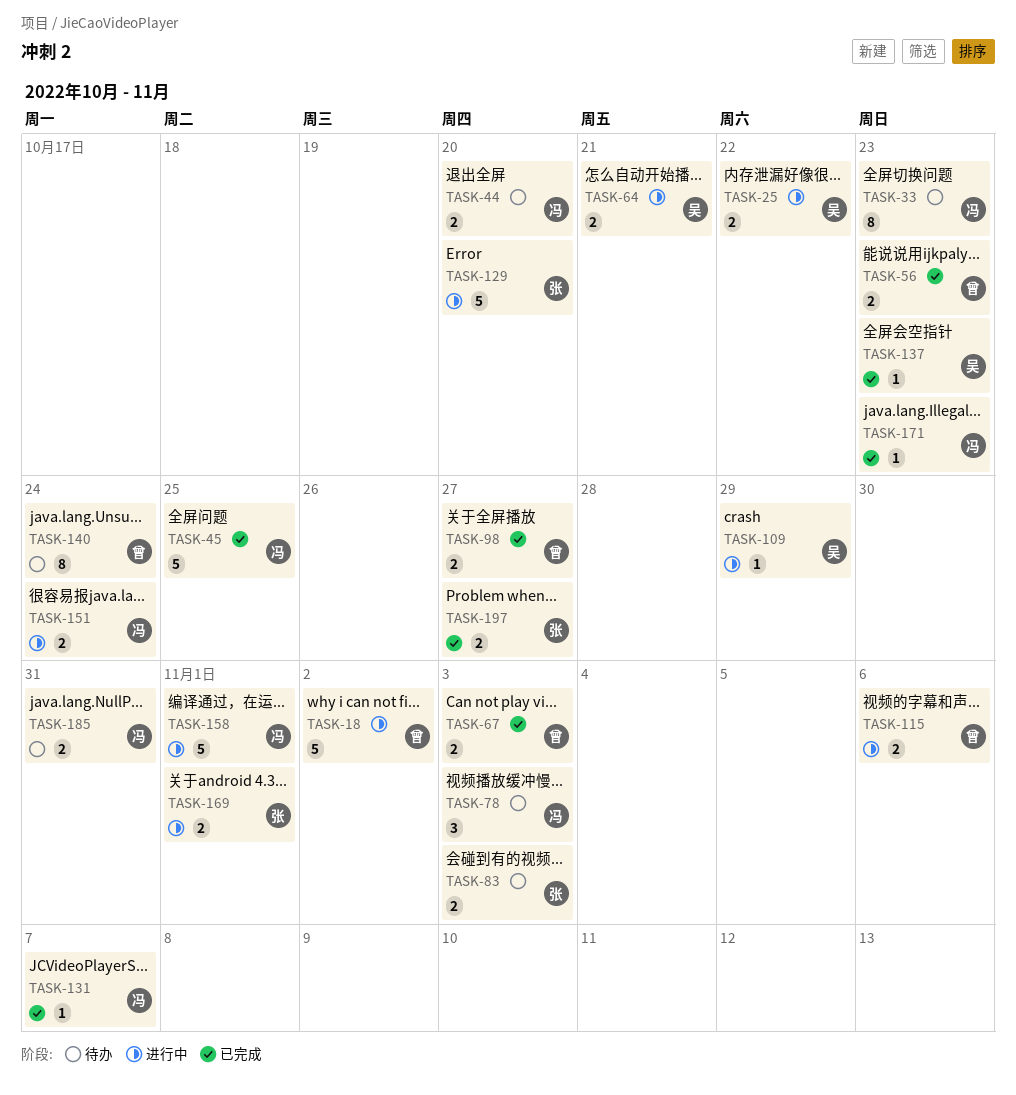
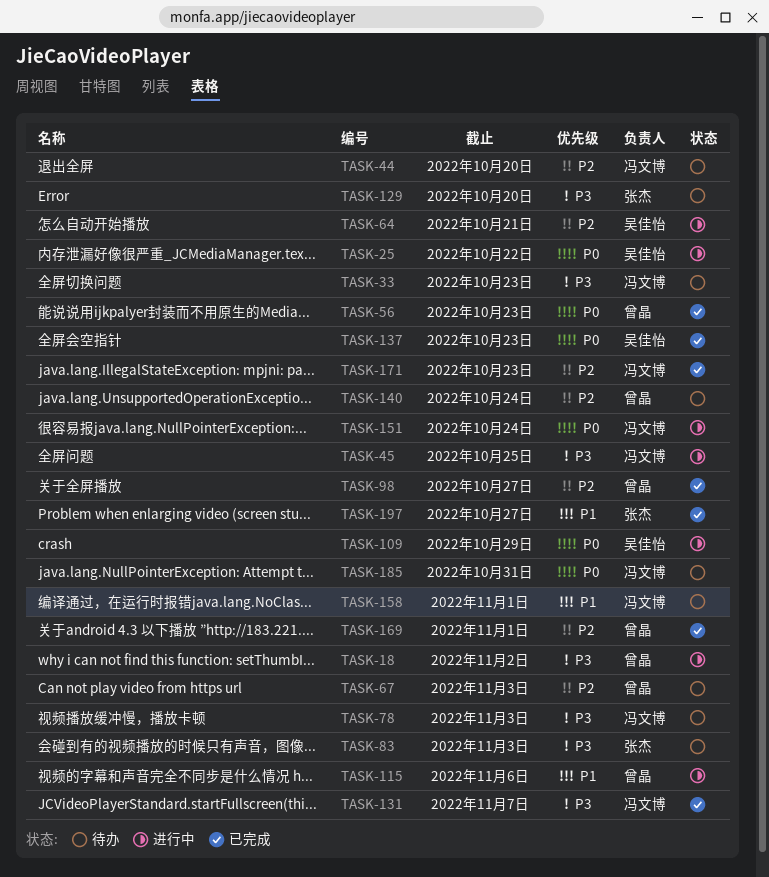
TASK-45, status: 已完成 -> 进行中
TASK-67, status: 已完成 -> 待办
TASK-129, status: 进行中 -> 待办
TASK-158, status: 进行中 -> 待办
TASK-169, status: 进行中 -> 已完成
TASK-169, owner: 张杰 -> 曾晶

